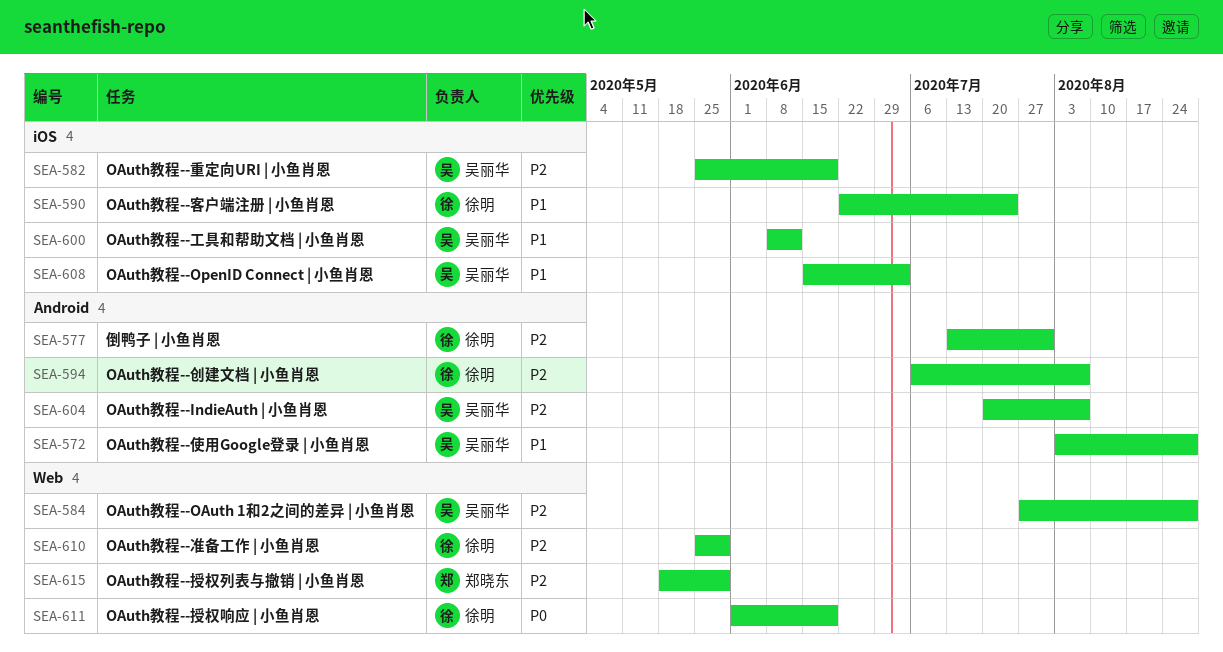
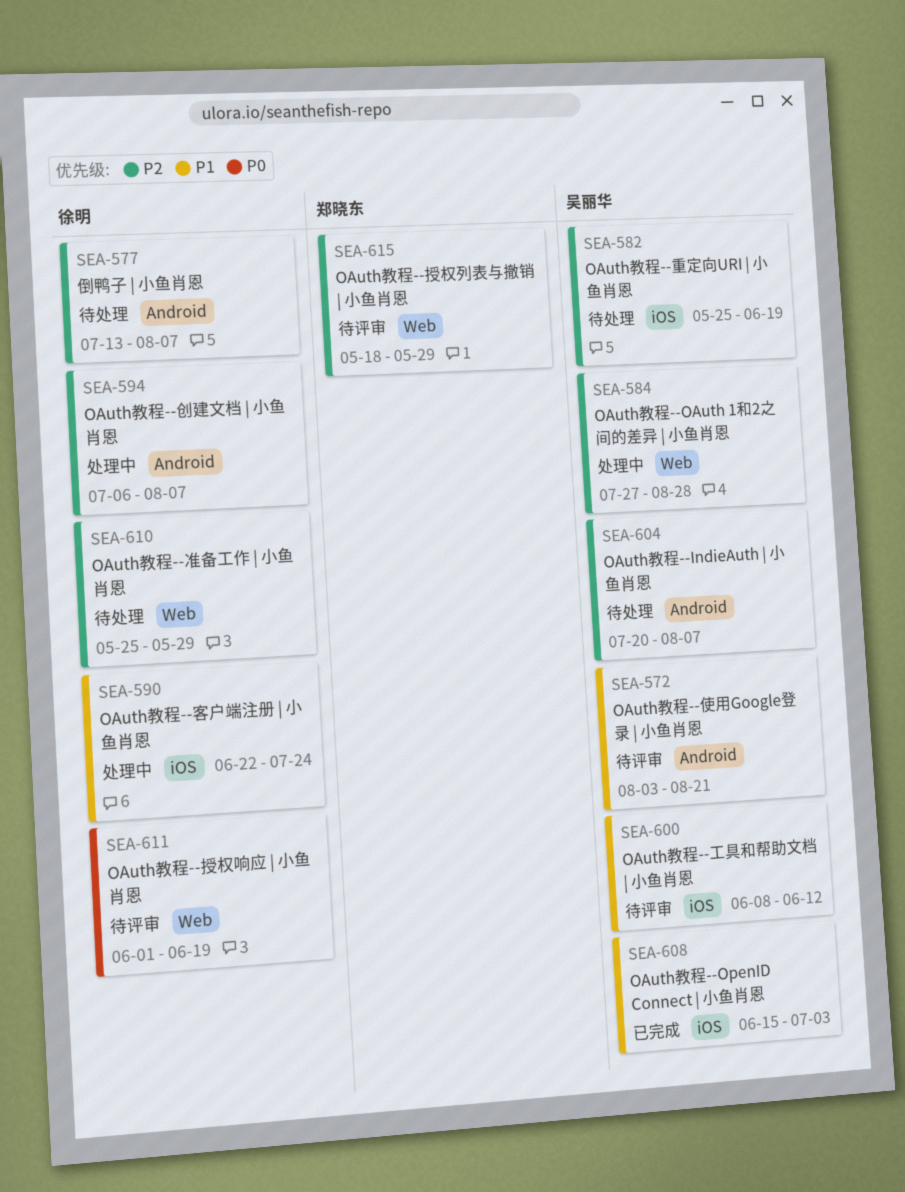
SEA-572, due: Aug 28 -> Aug 21
SEA-577, due: Jul 31 -> Aug 7

